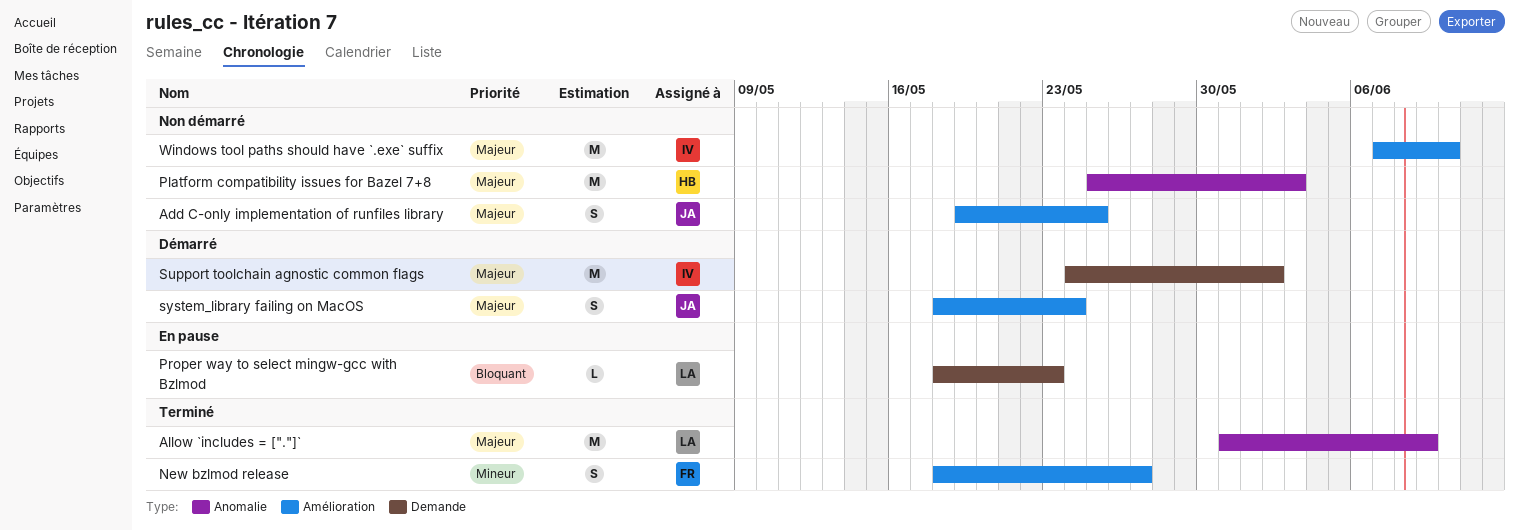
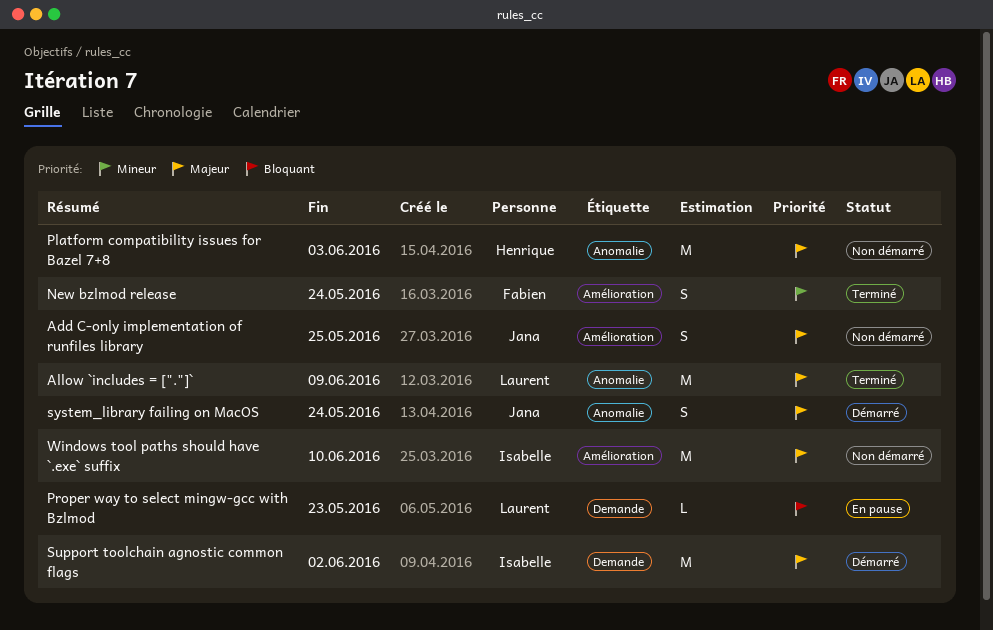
New bzlmod release, due: May 27 -> May 24
system_library failing on MacOS, label: Amélioration -> Anomalie

